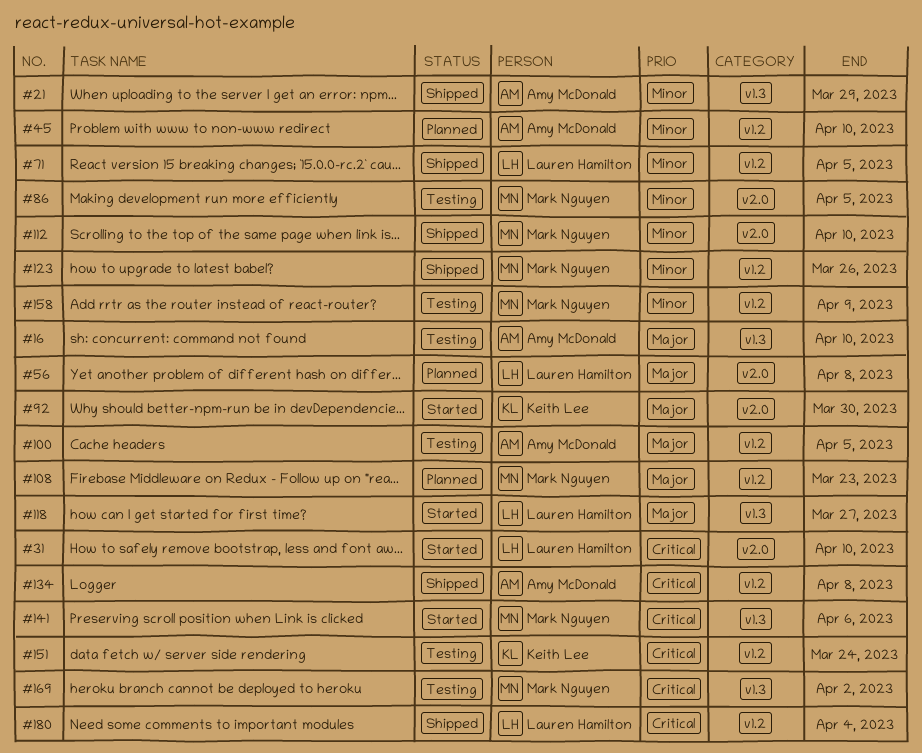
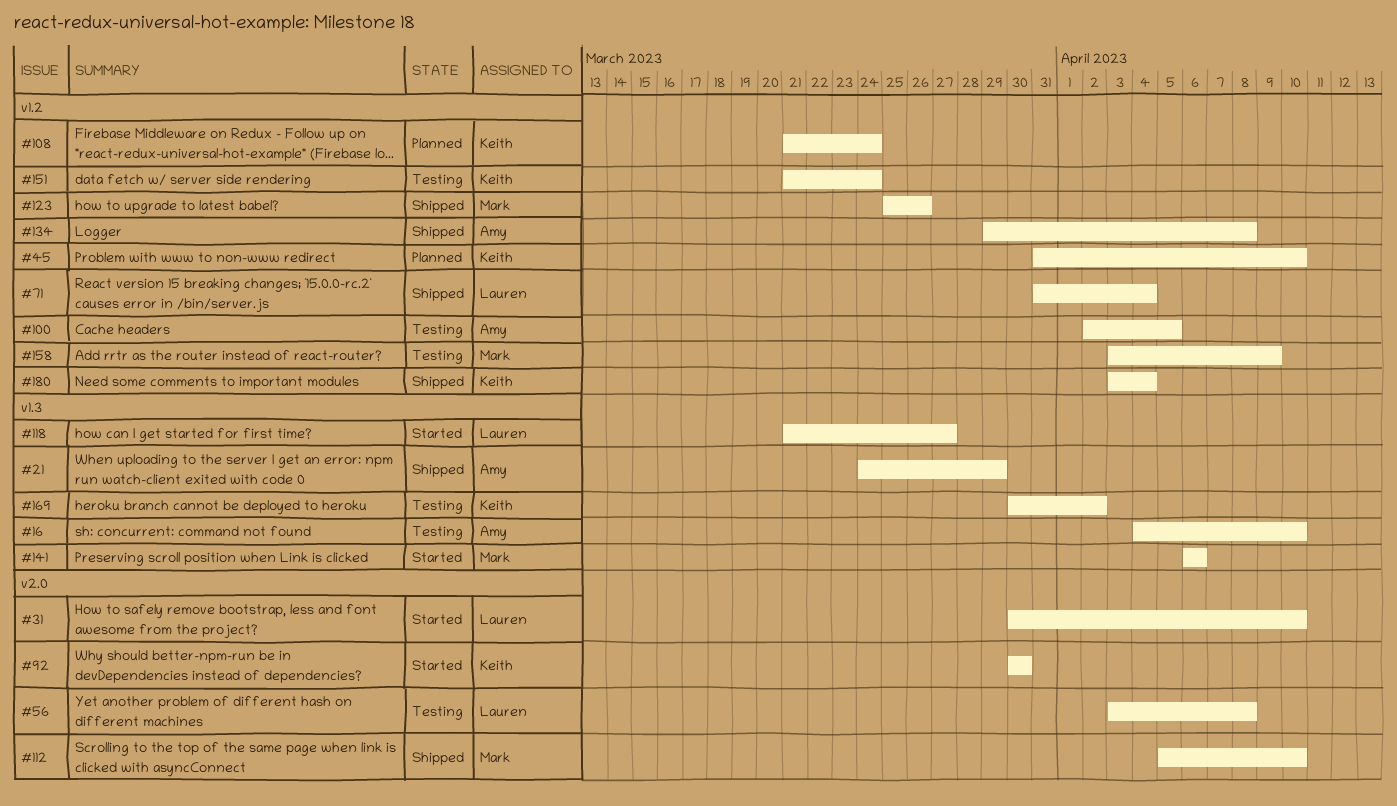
#45, owner: Amy McDonald -> Keith Lee
#56, status: Planned -> Testing
#71, due: Apr 5 -> Apr 4
#86: present -> none
#108, owner: Mark Nguyen -> Keith Lee
#108, due: Mar 23 -> Mar 24
#169, owner: Mark Nguyen -> Keith Lee
#180, owner: Lauren Hamilton -> Keith Lee

